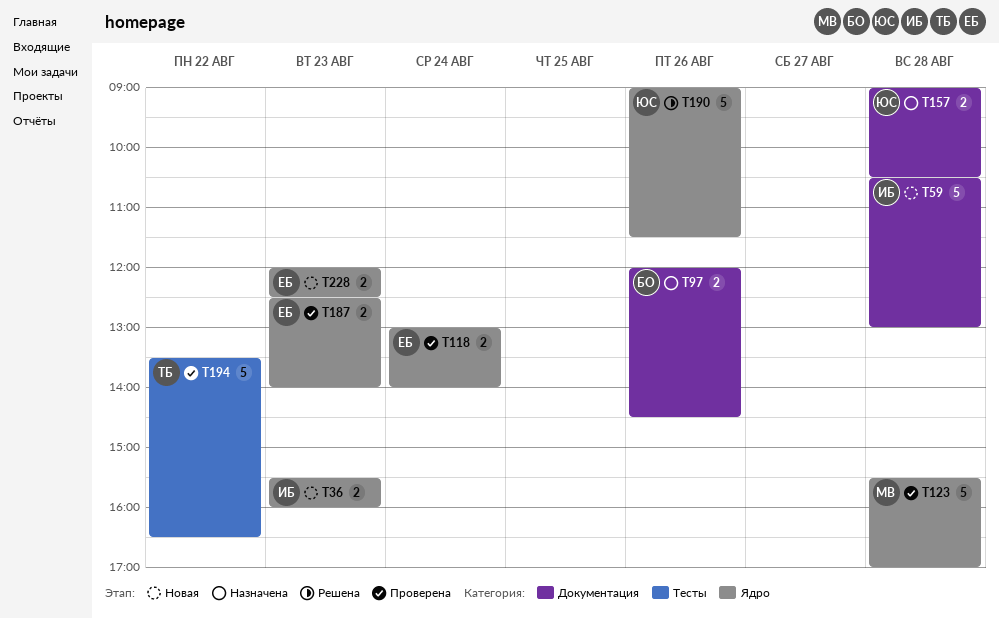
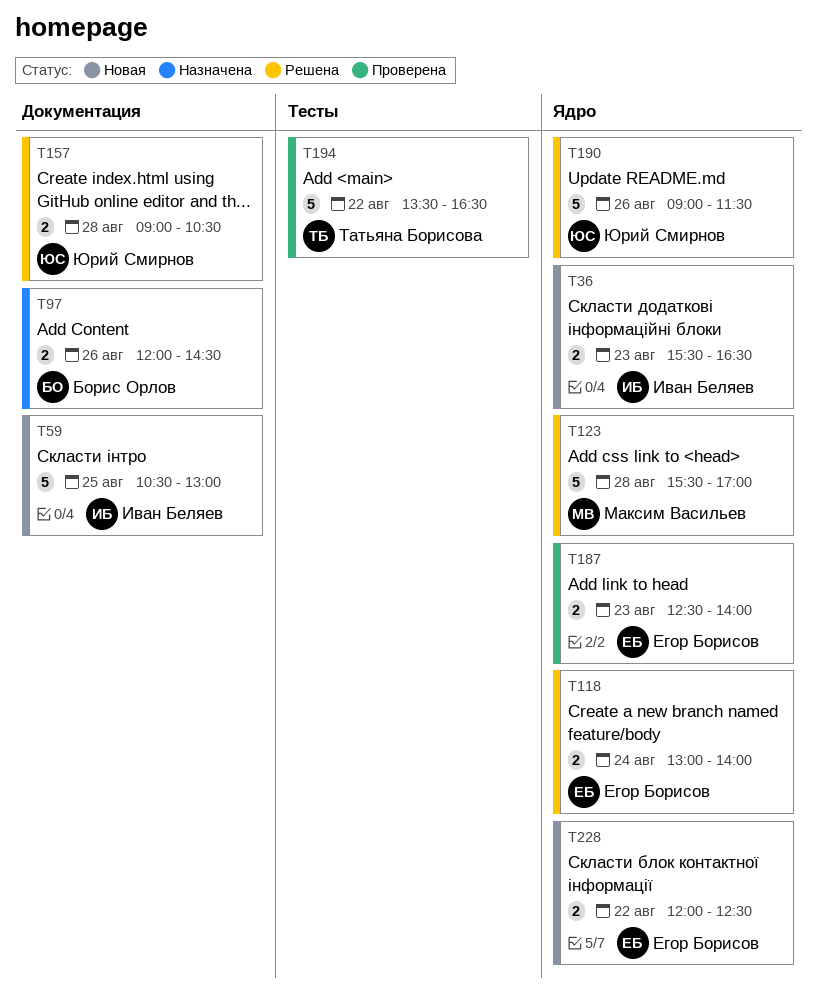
T36, ends: 16:00 -> 16:30
T59, day: Aug 28 -> Aug 25
T118, status: Проверена -> Решена
T123, status: Проверена -> Решена
T157, status: Назначена -> Решена
T228, day: Aug 23 -> Aug 22

